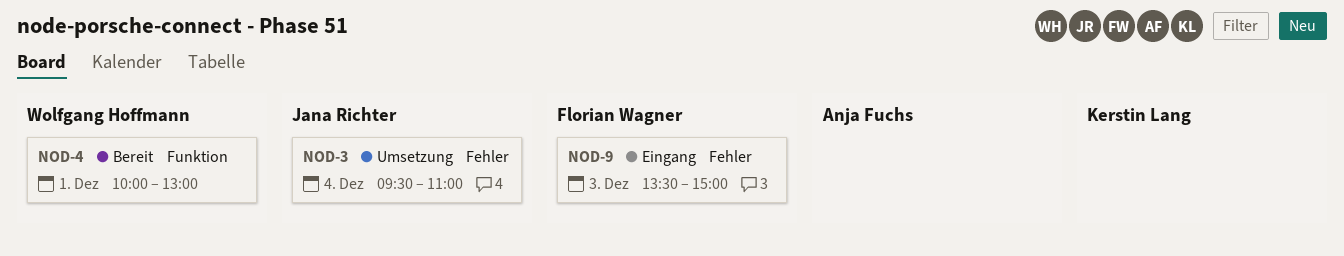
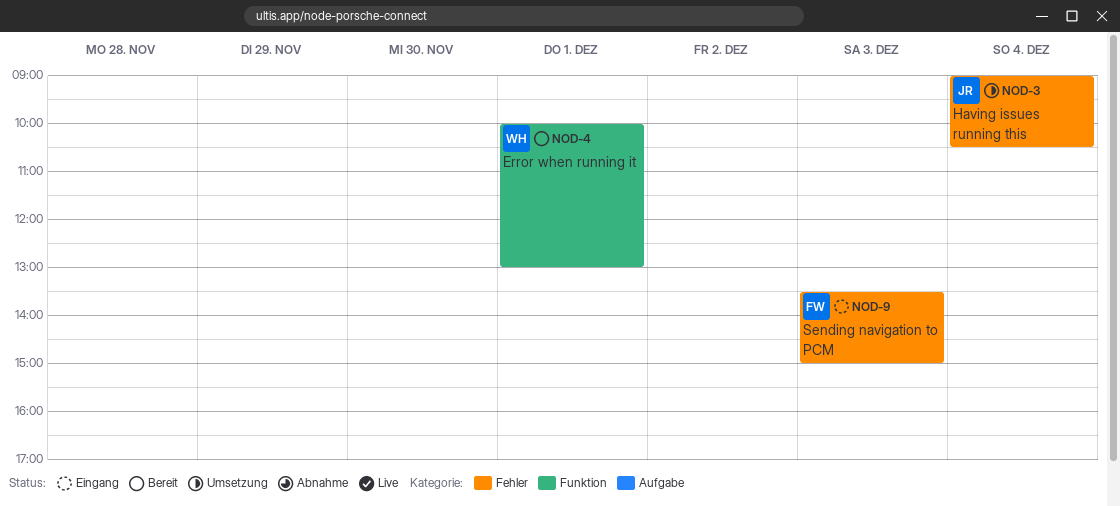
NOD-3, begins: 09:30 -> 09:00
NOD-3, ends: 11:00 -> 10:30

